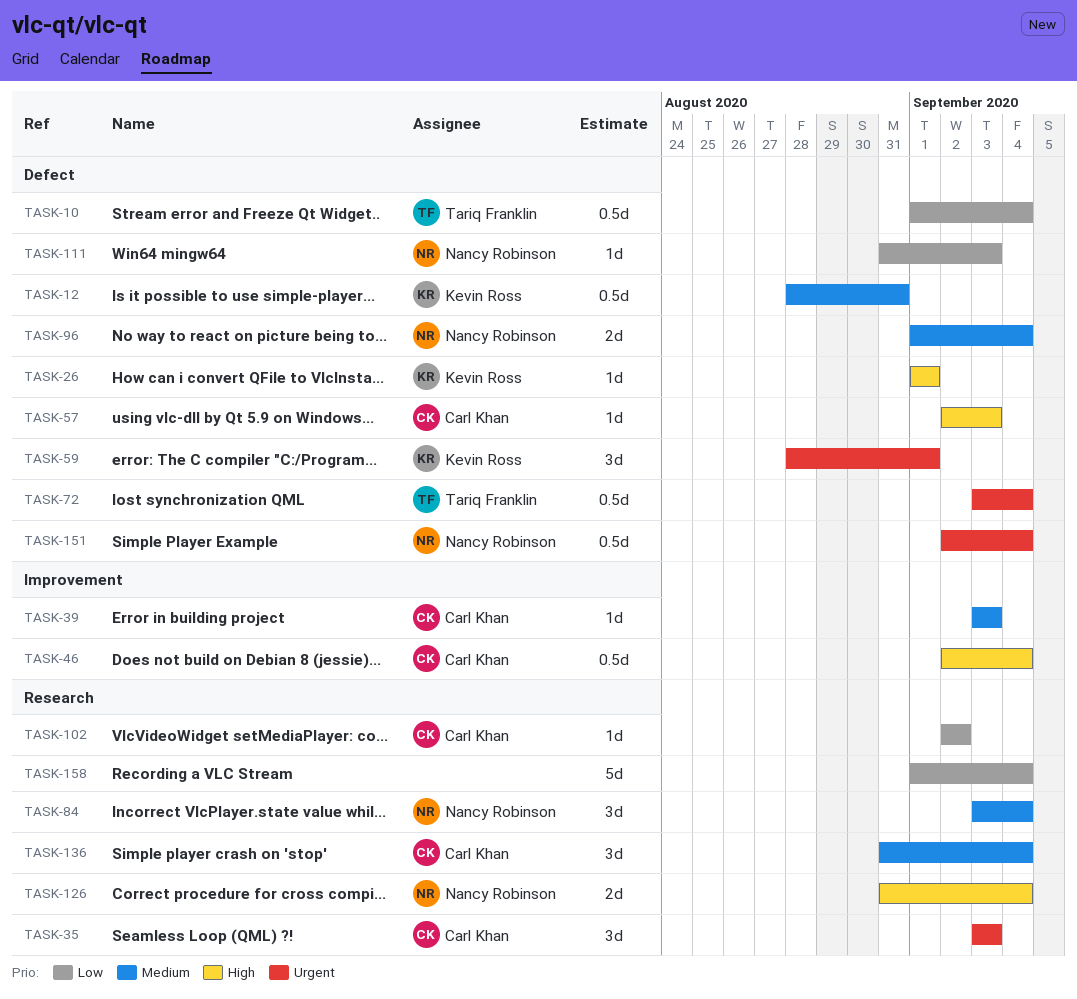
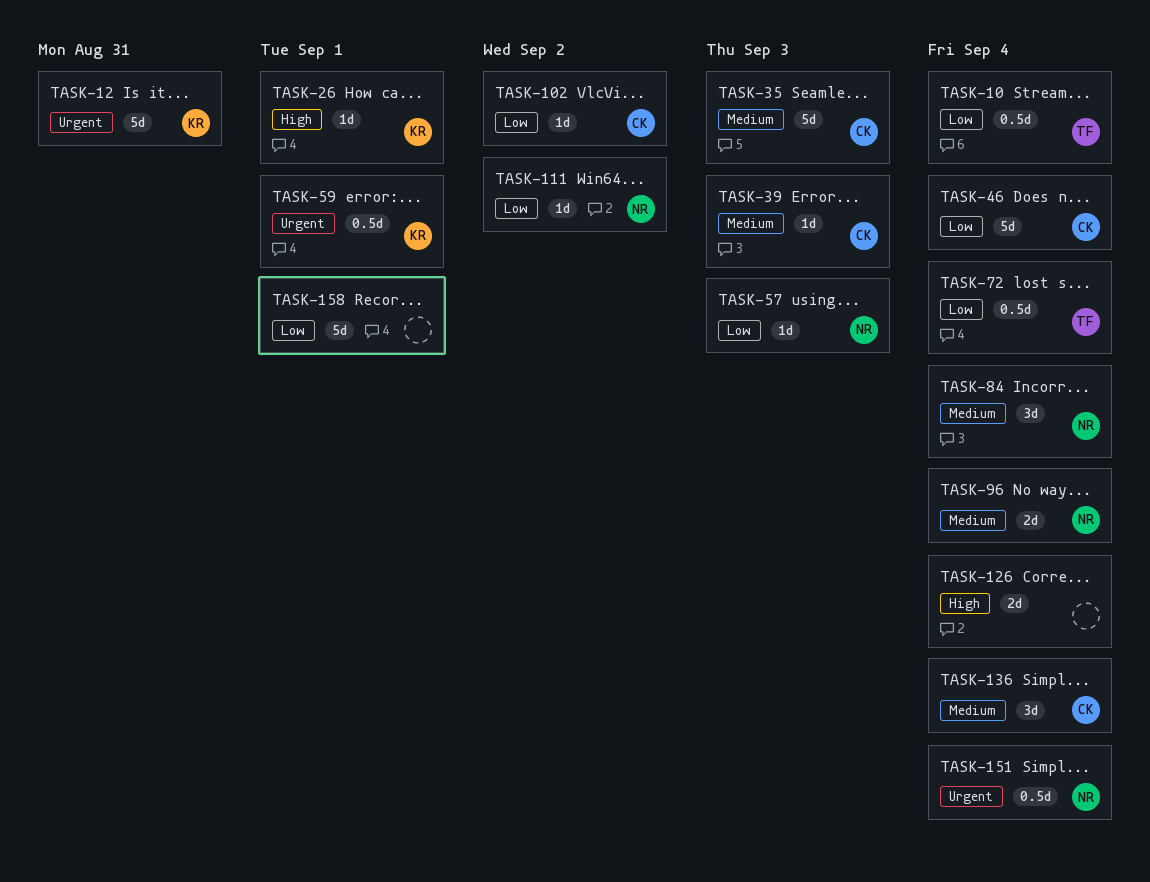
TASK-12, priority: Medium -> Urgent
TASK-12, estimate: 0.5d -> 5d
TASK-35, priority: Urgent -> Medium
TASK-35, estimate: 3d -> 5d
TASK-46, priority: High -> Low
TASK-46, estimate: 0.5d -> 5d
TASK-57, owner: Carl Khan -> Nancy Robinson
TASK-57, priority: High -> Low
TASK-59, estimate: 3d -> 0.5d
TASK-72, priority: Urgent -> Low
TASK-111, due: Sep 3 -> Sep 2
TASK-126, owner: Nancy Robinson -> none
TASK-158, due: Sep 4 -> Sep 1

